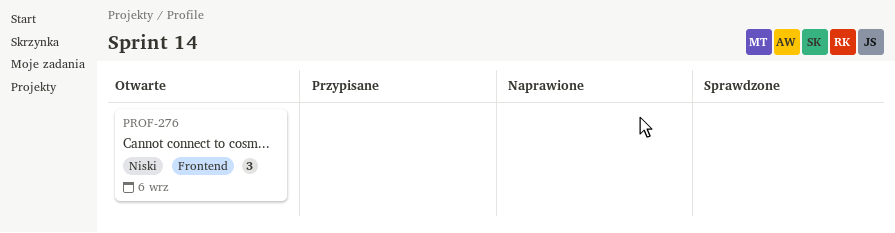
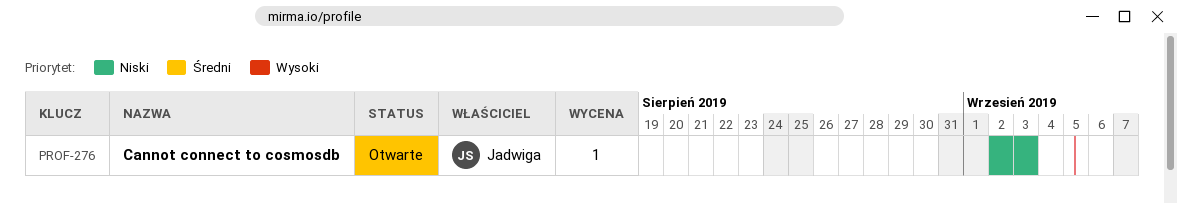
PROF-276, estimate: 3 -> 1
PROF-276, due: Sep 6 -> Sep 3

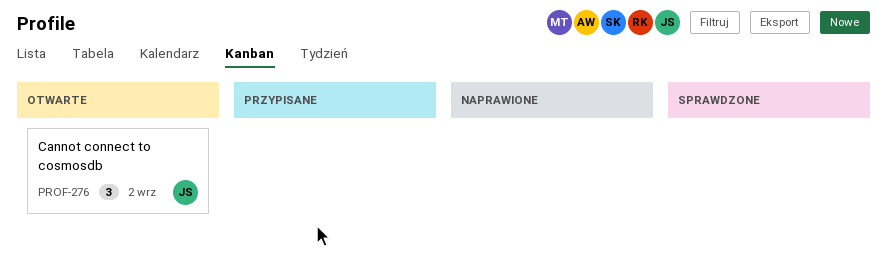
PROF-276, estimate: 1 -> 3
PROF-276, due: Sep 3 -> Sep 2

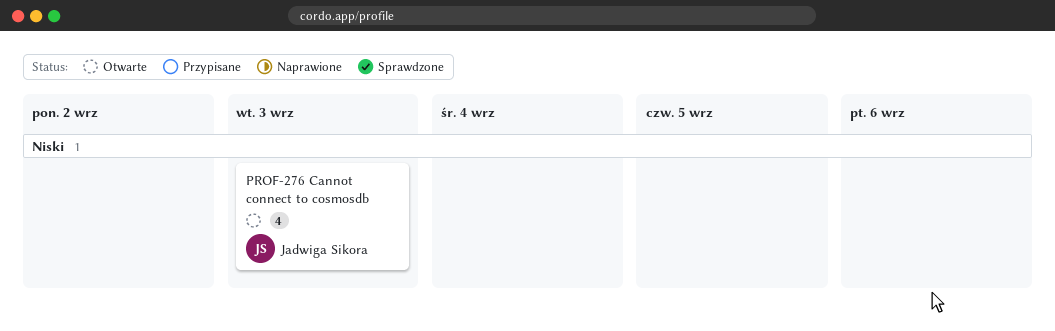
PROF-276, estimate: 3 -> 4
PROF-276, due: Sep 2 -> Sep 3

